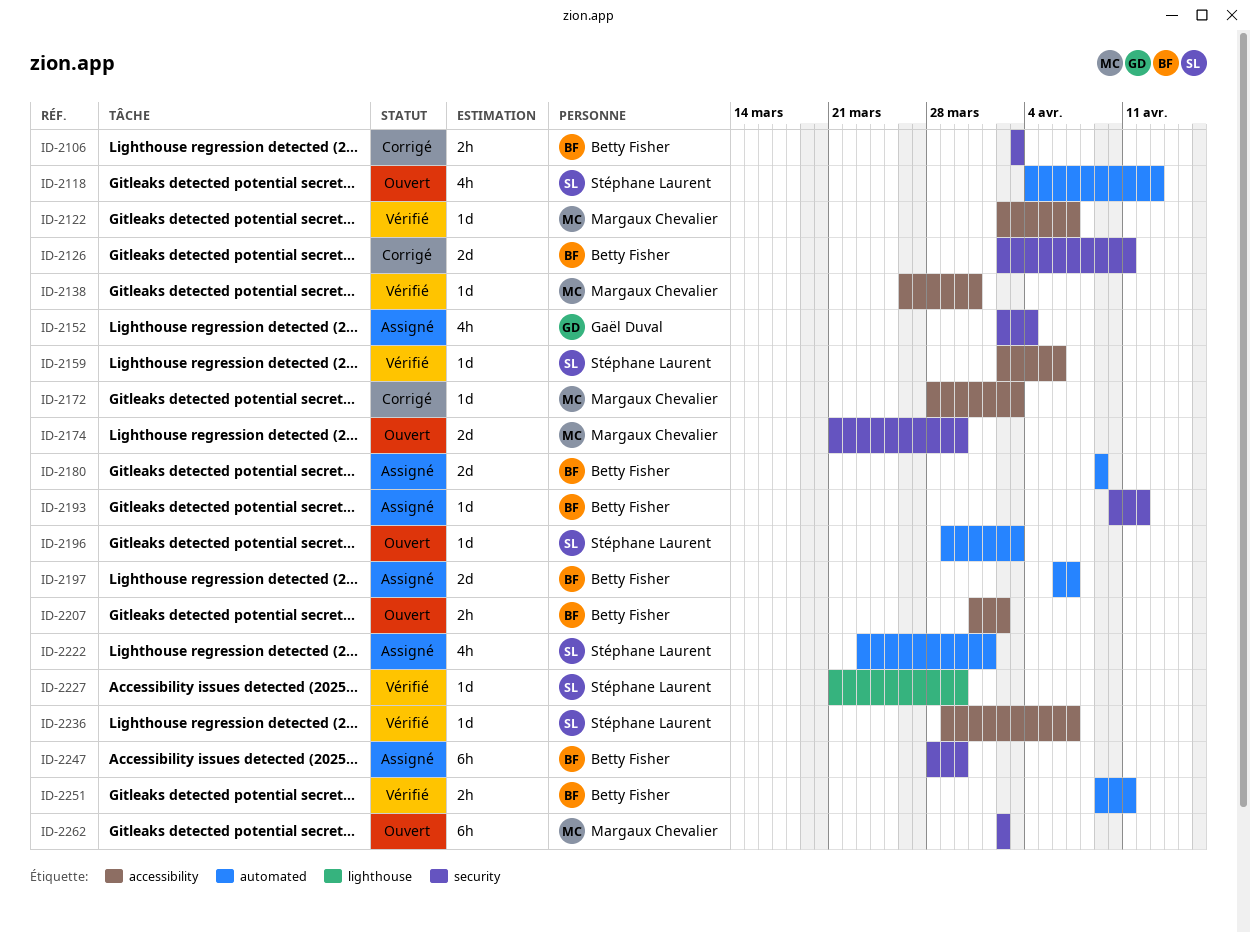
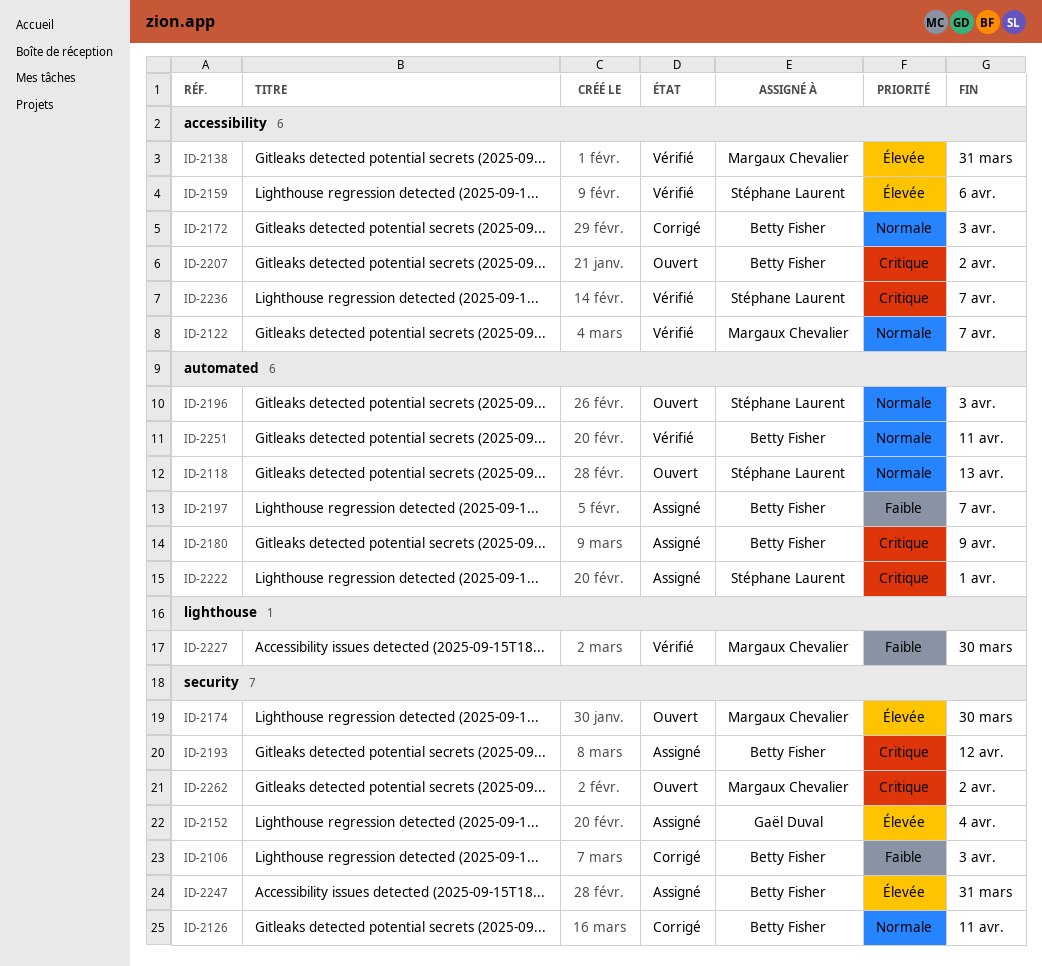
ID-2172, owner: Margaux Chevalier -> Betty Fisher
ID-2227, owner: Stéphane Laurent -> Margaux Chevalier
ID-2247, due: Mar 30 -> Mar 31

